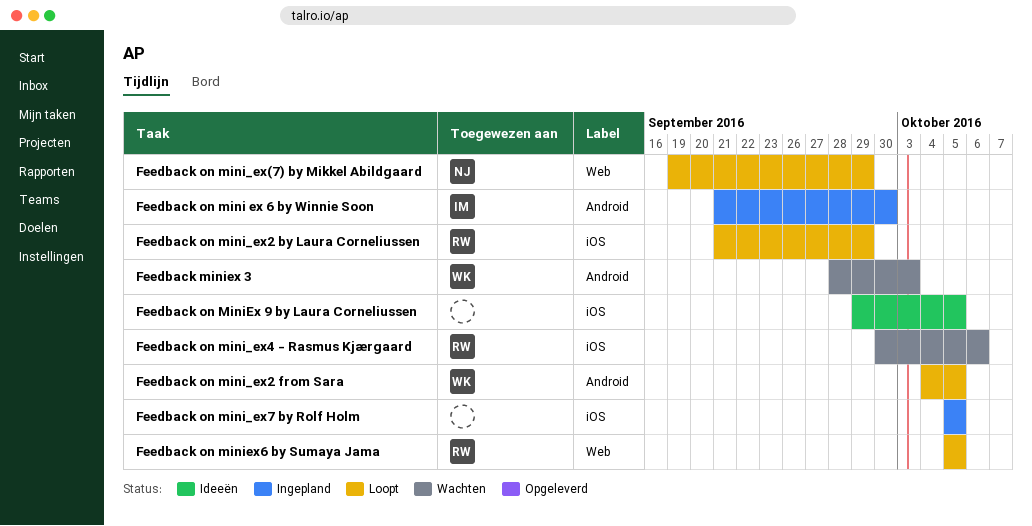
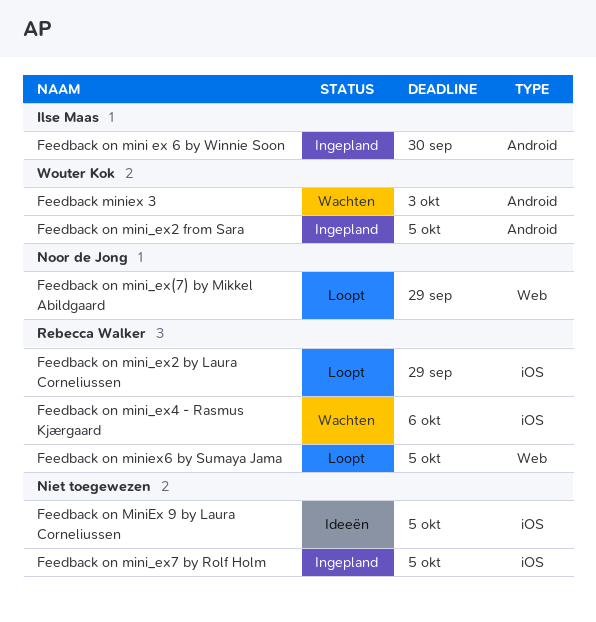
Feedback on mini_ex2 from Sara, status: Loopt -> Ingepland

